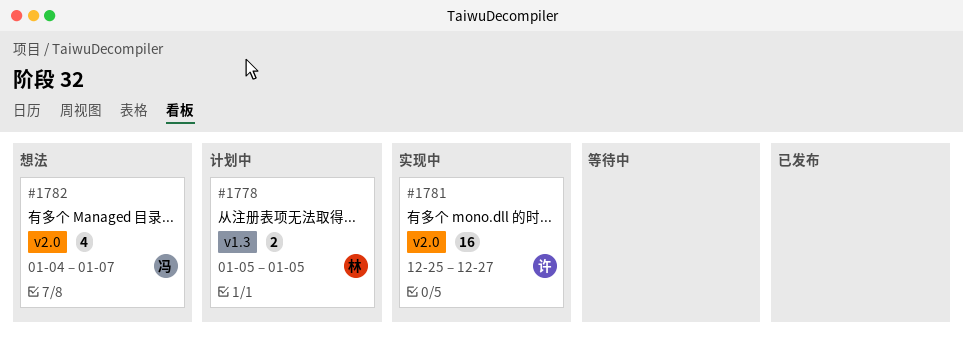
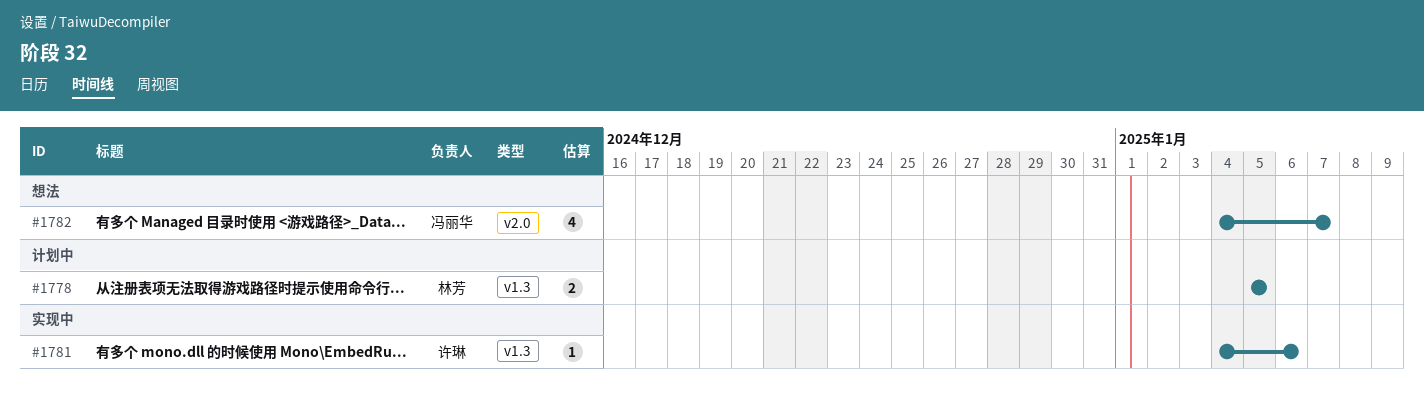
#1781, label: v2.0 -> v1.3
#1781, estimate: 16 -> 1
#1781, start: Dec 25 -> Jan 4
#1781, due: Dec 27 -> Jan 6

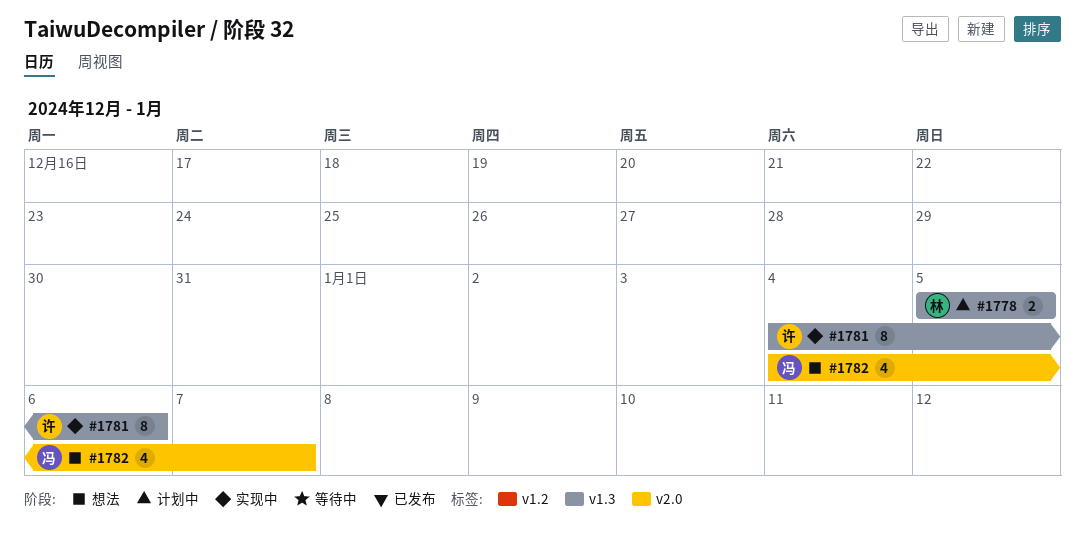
#1781, estimate: 1 -> 8

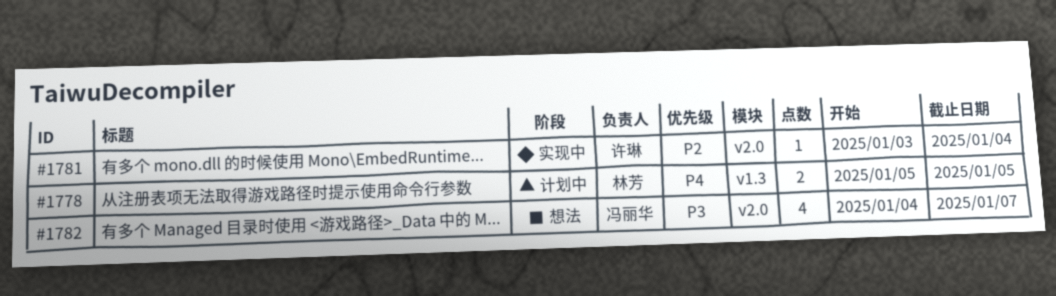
#1781, label: v1.3 -> v2.0
#1781, estimate: 8 -> 1
#1781, start: Jan 4 -> Jan 3
#1781, due: Jan 6 -> Jan 4

